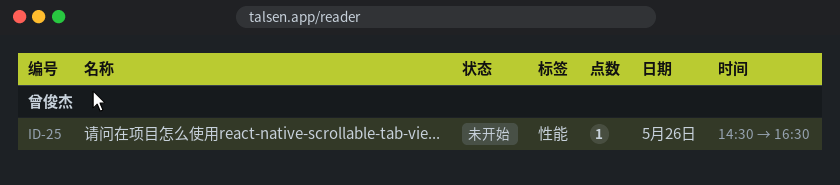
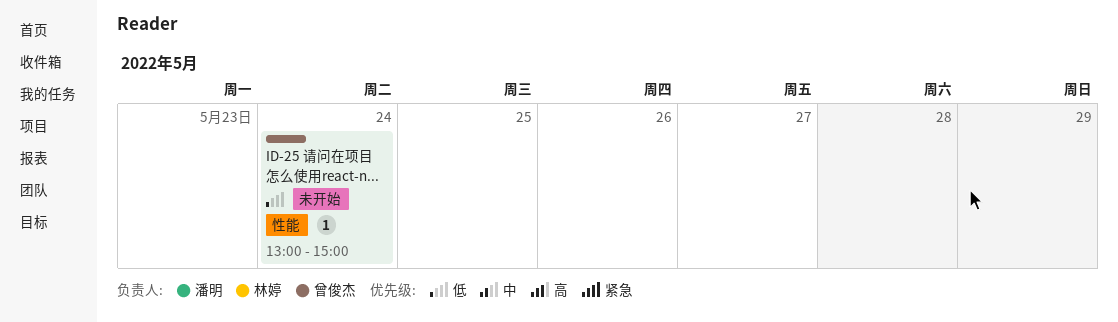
ID-25, day: May 26 -> May 24
ID-25, begins: 14:30 -> 13:00
ID-25, ends: 16:30 -> 15:00

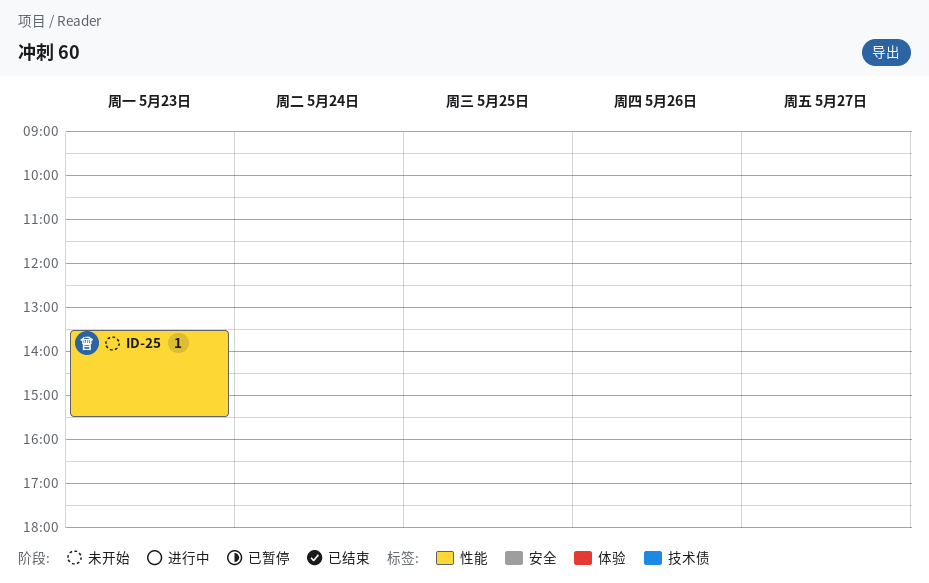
ID-25, day: May 24 -> May 23
ID-25, begins: 13:00 -> 13:30
ID-25, ends: 15:00 -> 15:30

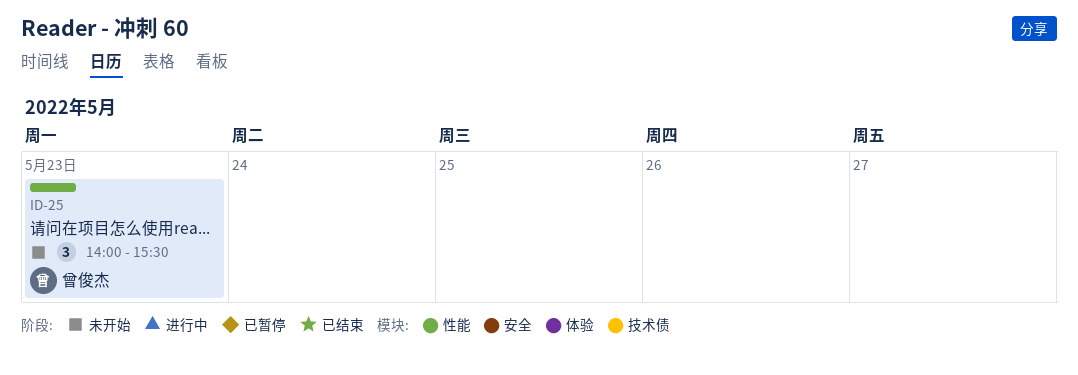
ID-25, estimate: 1 -> 3
ID-25, begins: 13:30 -> 14:00

